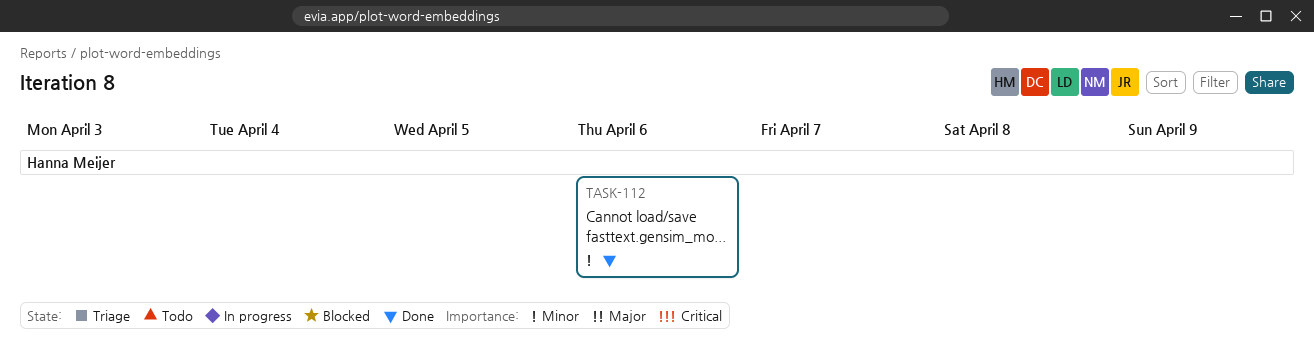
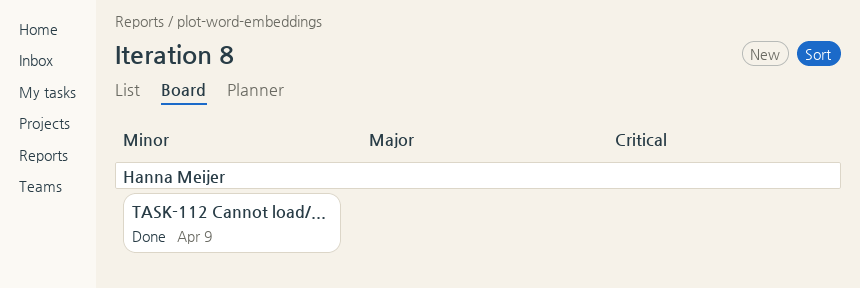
TASK-112, due: Apr 6 -> Apr 9

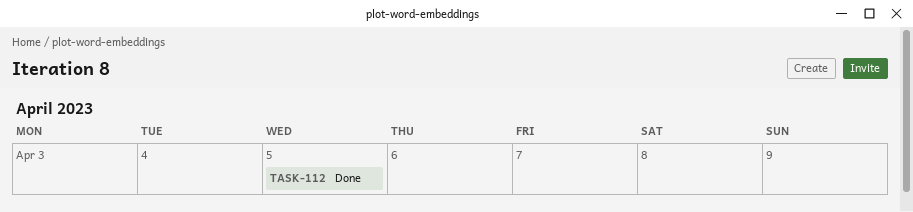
TASK-112, due: Apr 9 -> Apr 5

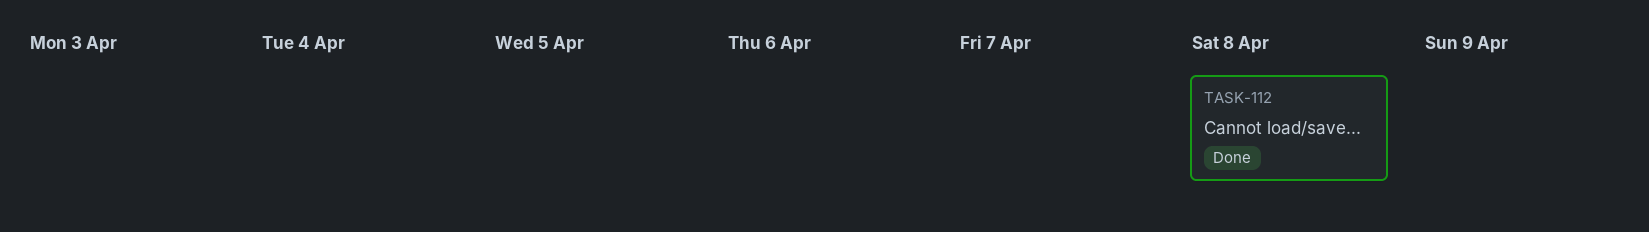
TASK-112, due: Apr 5 -> Apr 8

